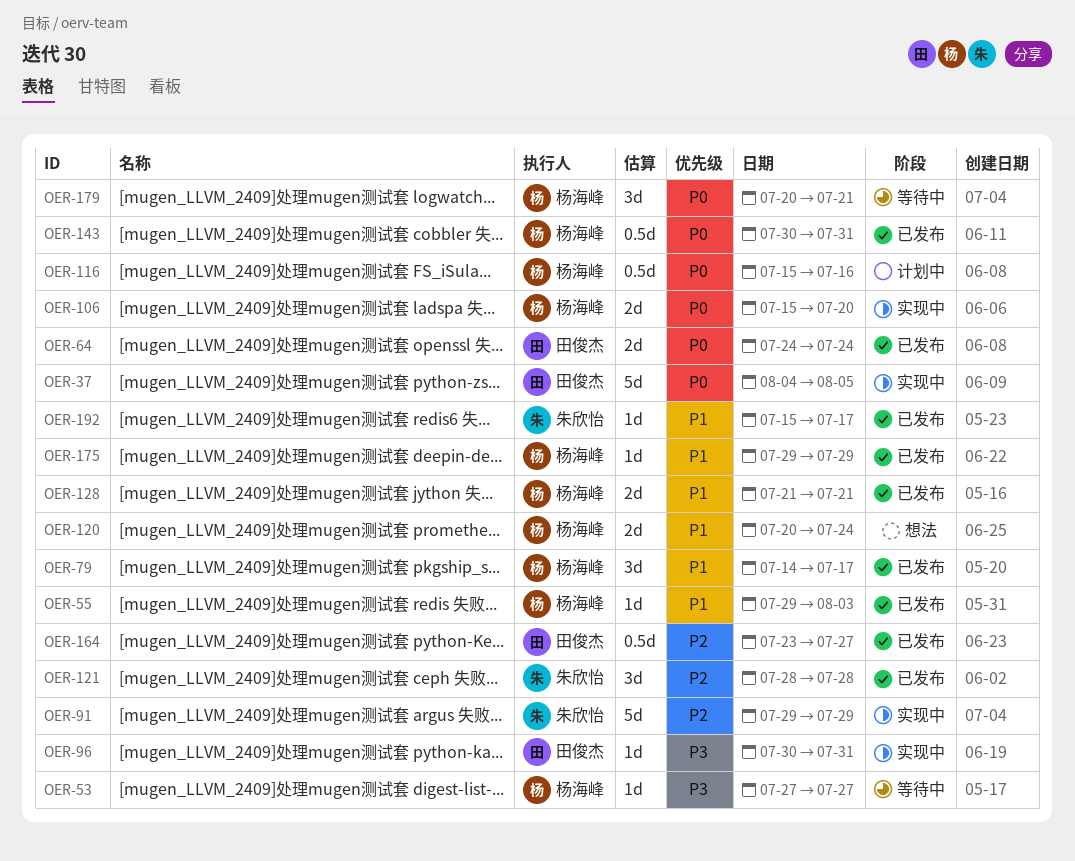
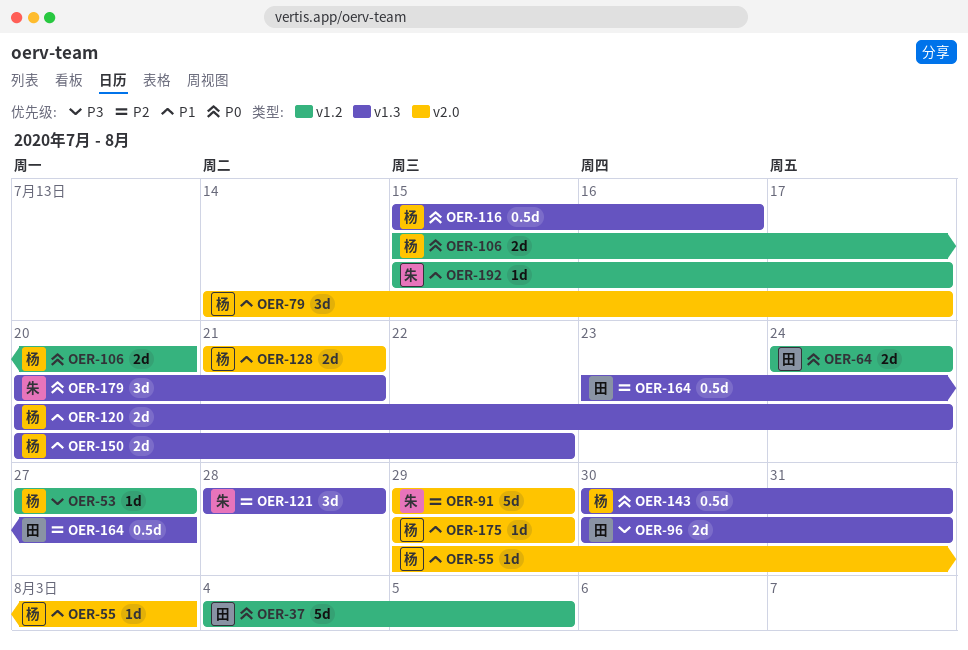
OER-96, estimate: 1d -> 2d
OER-150: none -> present
OER-179, owner: 杨海峰 -> 朱欣怡

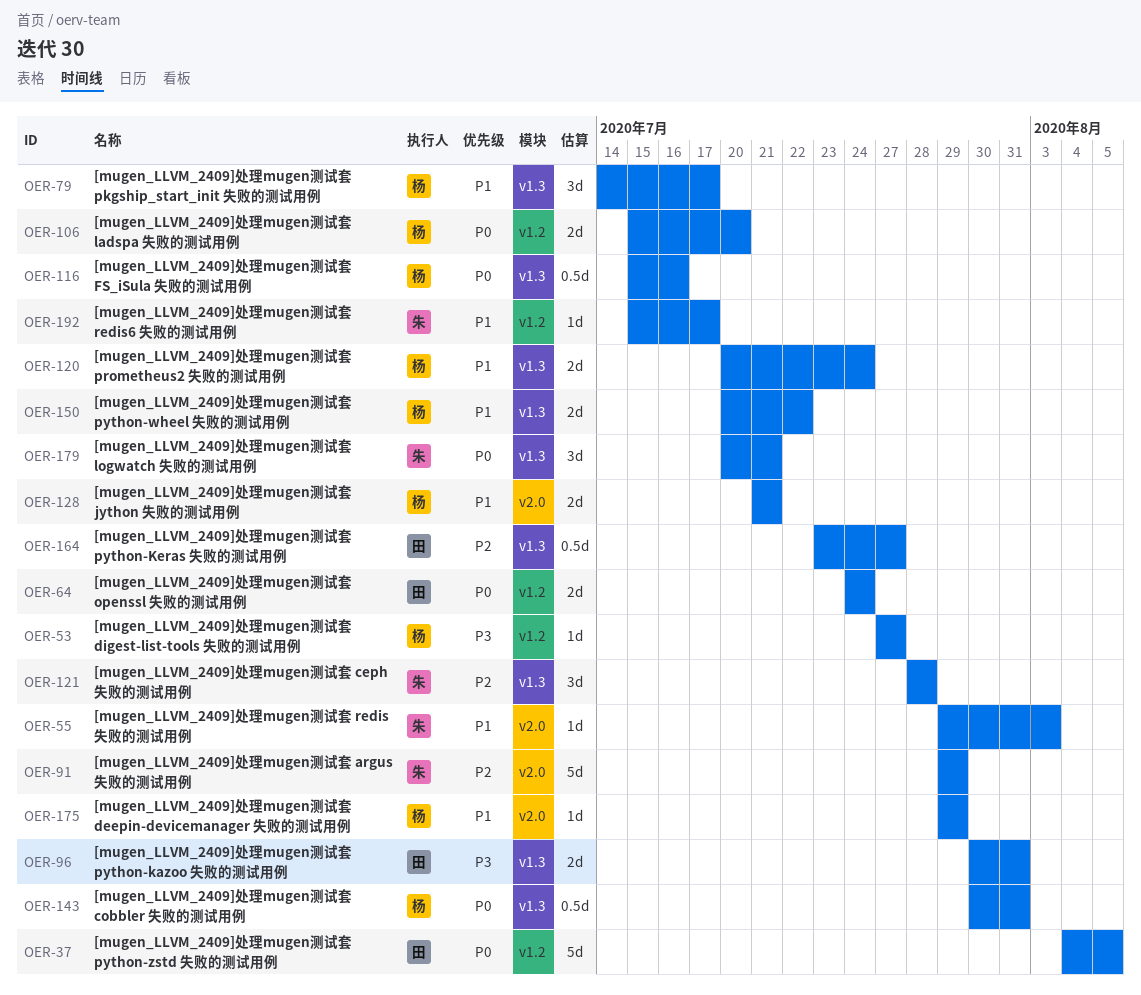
OER-55, owner: 杨 -> 朱
OER-79, label: v2.0 -> v1.3

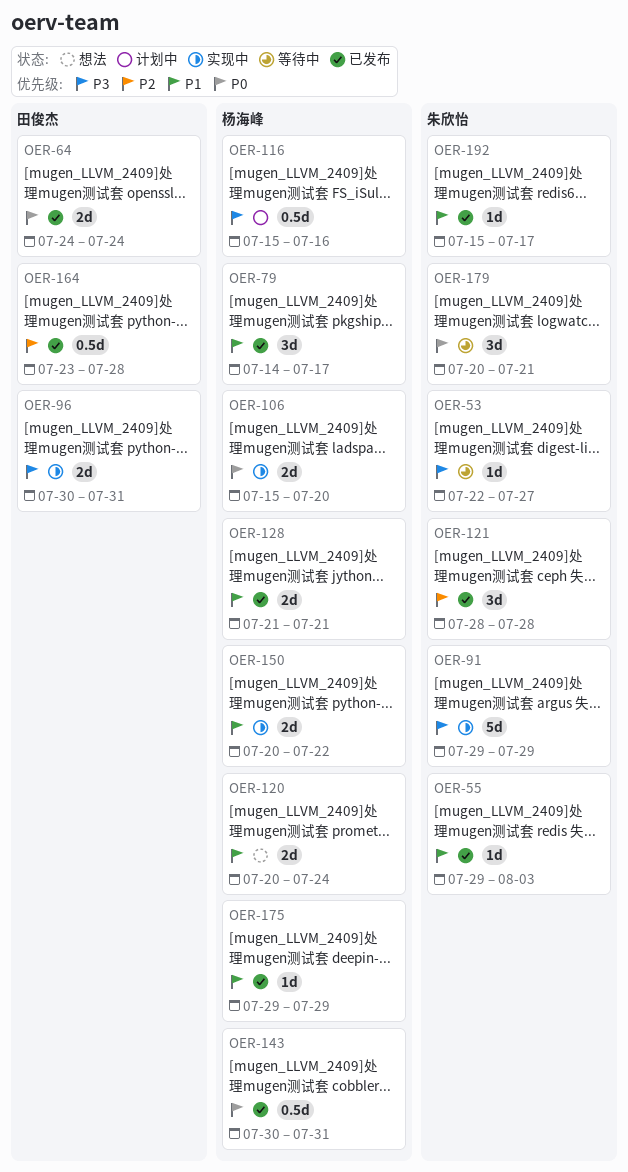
OER-37: present -> none
OER-53, owner: 杨海峰 -> 朱欣怡
OER-53, start: Jul 27 -> Jul 22
OER-91, priority: P2 -> P3
OER-116, priority: P0 -> P3
OER-164, due: Jul 27 -> Jul 28

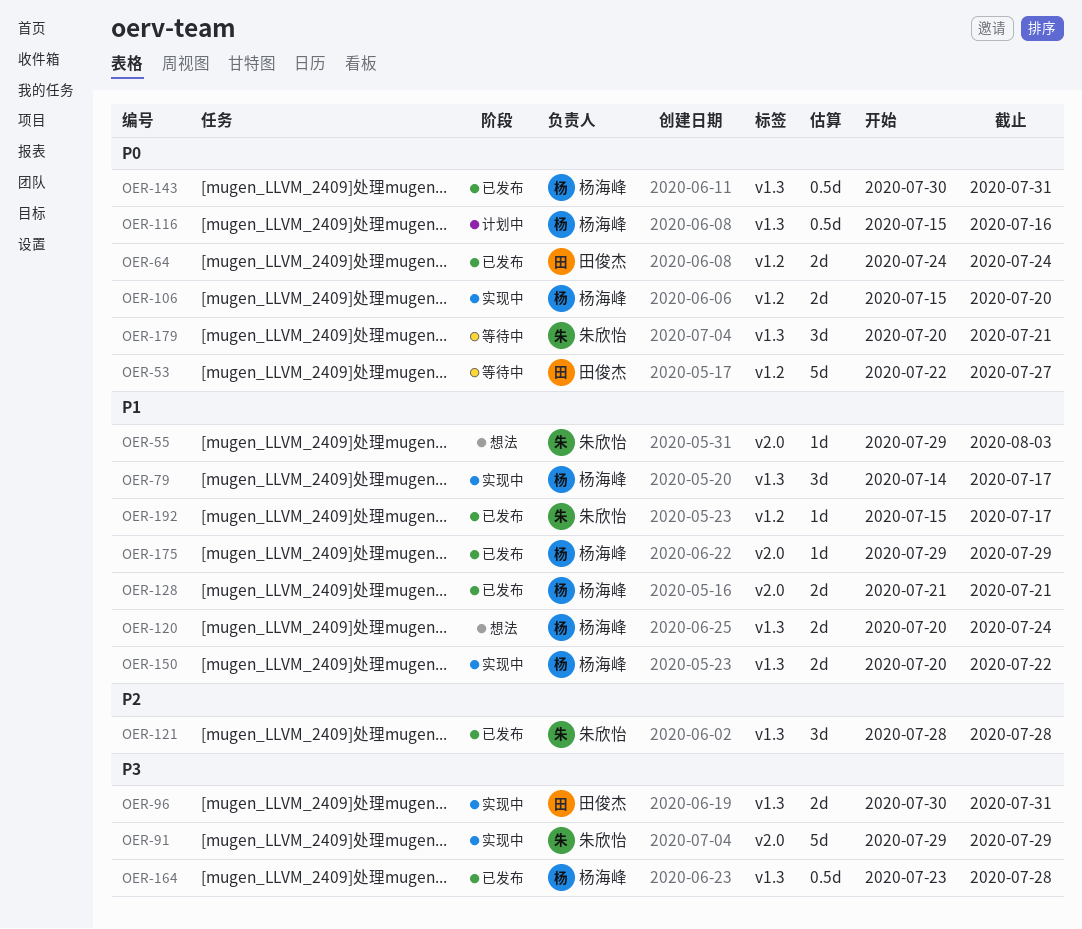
OER-53, owner: 朱欣怡 -> 田俊杰
OER-53, priority: P3 -> P0
OER-53, estimate: 1d -> 5d
OER-55, status: 已发布 -> 想法
OER-79, status: 已发布 -> 实现中
OER-116, priority: P3 -> P0
OER-164, owner: 田俊杰 -> 杨海峰
OER-164, priority: P2 -> P3

